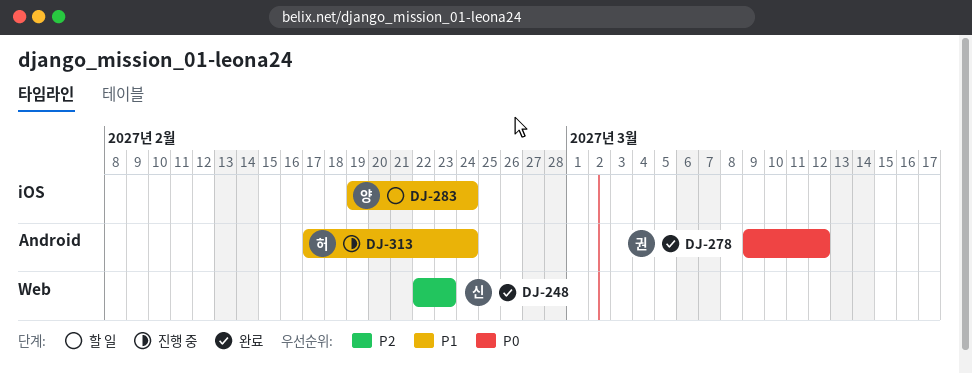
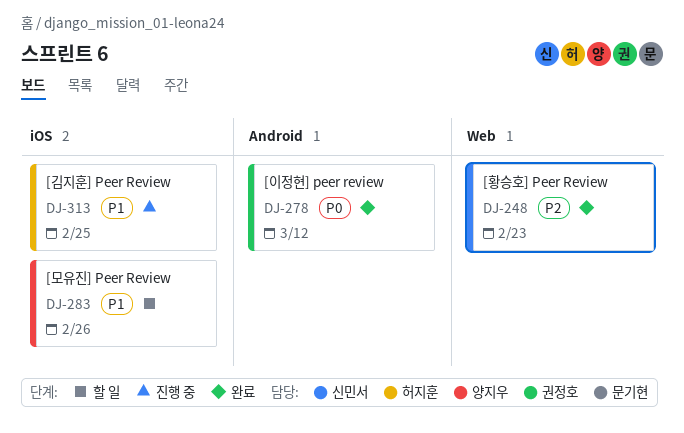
DJ-283, due: Feb 24 -> Feb 26
DJ-313, label: Android -> iOS
DJ-313, due: Feb 24 -> Feb 25

